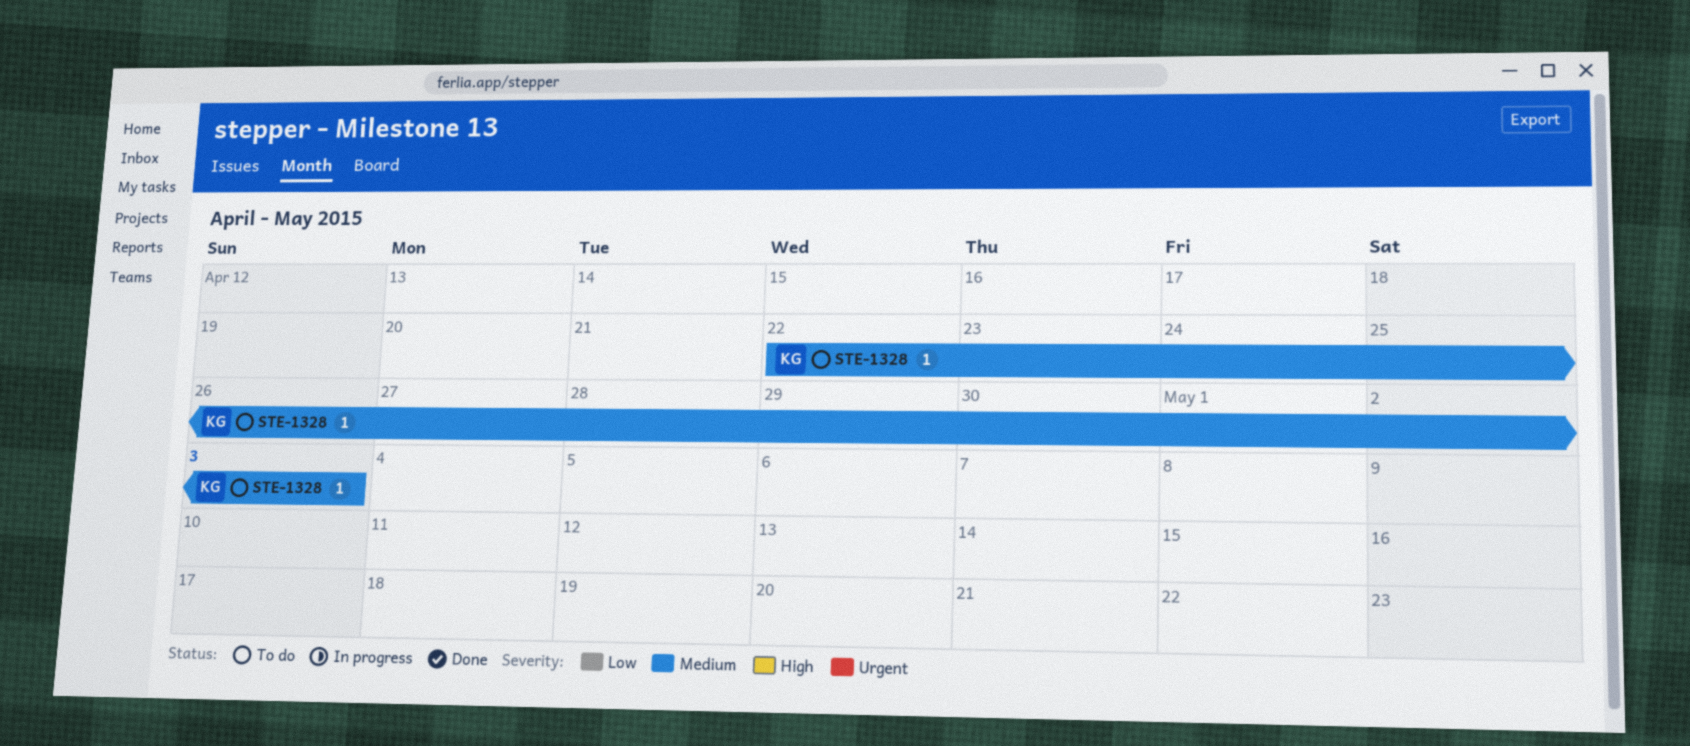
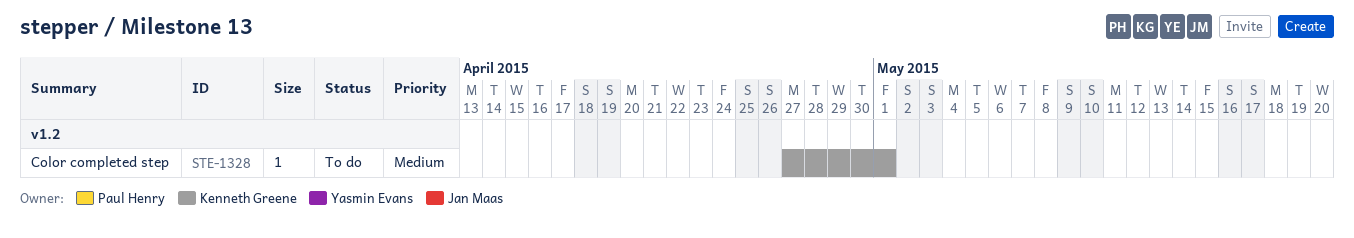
STE-1328, start: Apr 22 -> Apr 27
STE-1328, due: May 3 -> May 1

